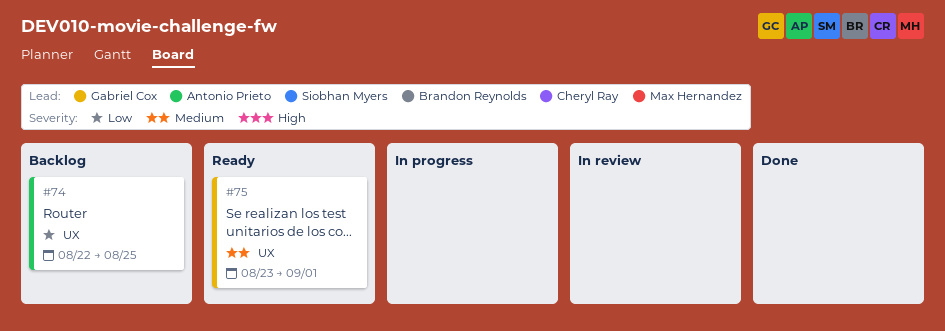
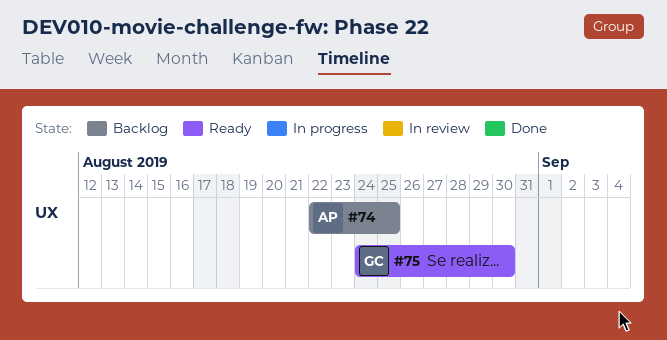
#75, start: Aug 23 -> Aug 24
#75, due: Sep 1 -> Aug 30

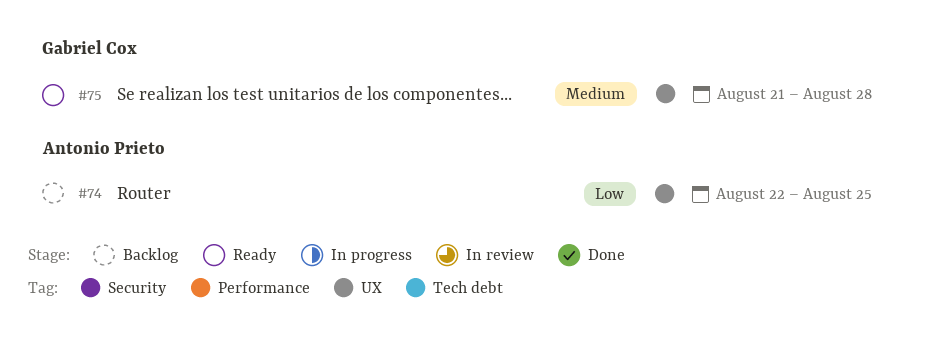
#75, start: Aug 24 -> Aug 21
#75, due: Aug 30 -> Aug 28

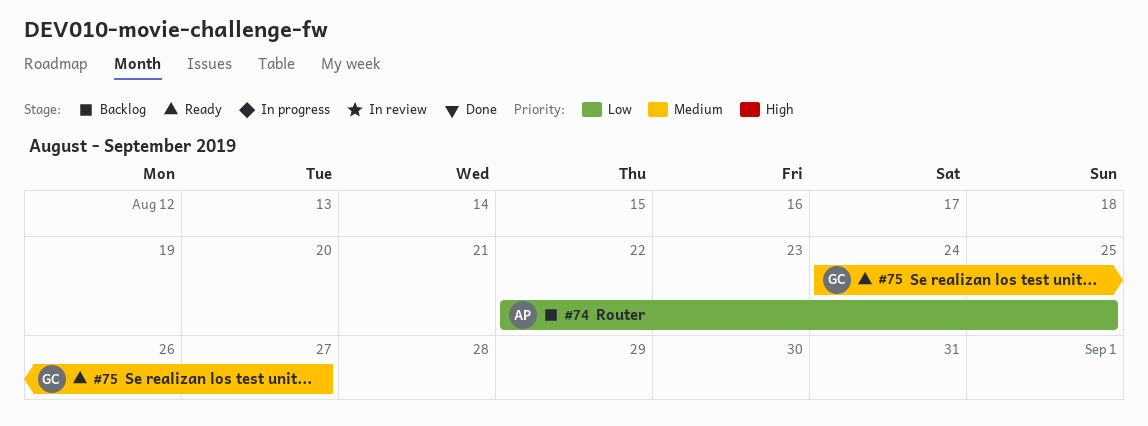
#75, start: Aug 21 -> Aug 24
#75, due: Aug 28 -> Aug 27

